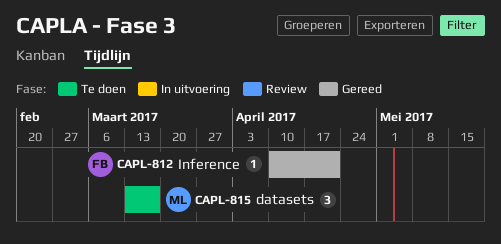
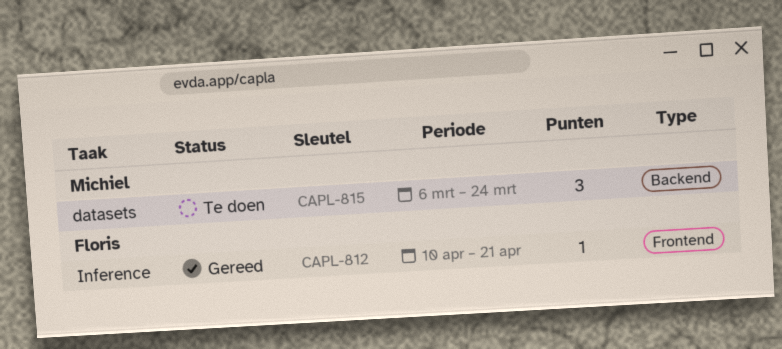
CAPL-815, start: Mar 13 -> Mar 6
CAPL-815, due: Mar 17 -> Mar 24

